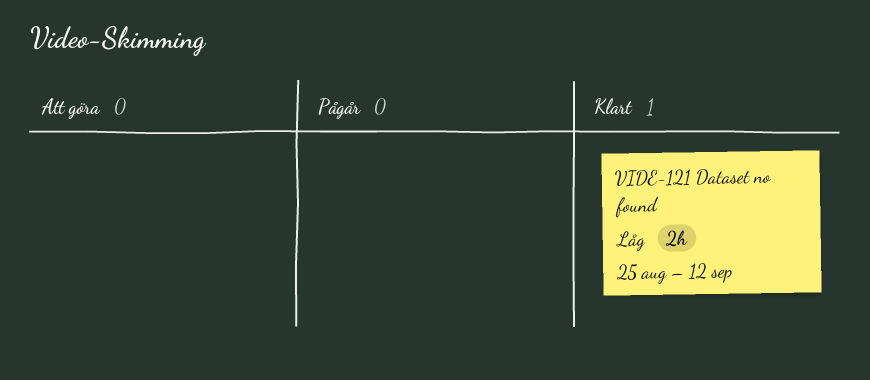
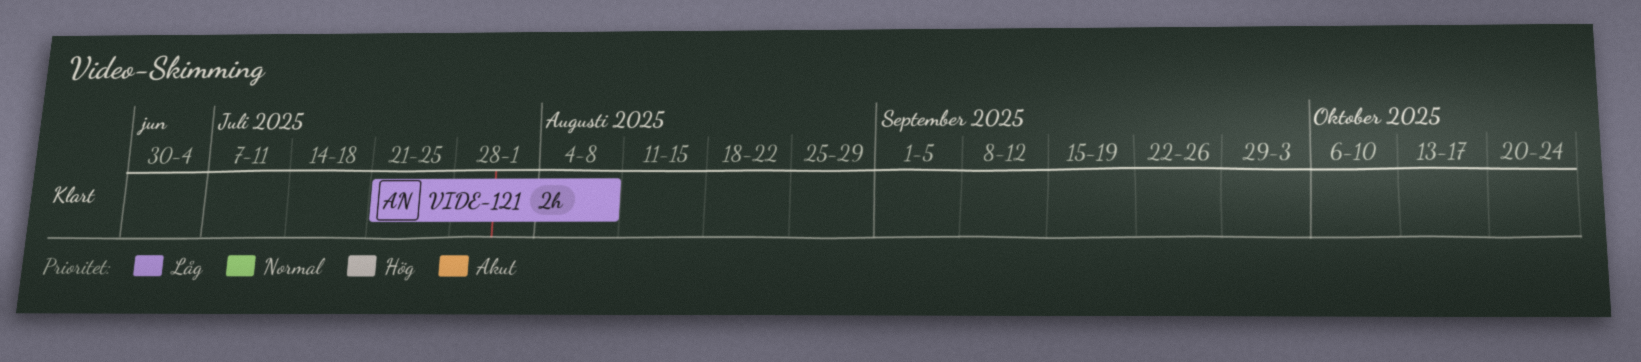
VIDE-121, start: Aug 25 -> Jul 21
VIDE-121, due: Sep 12 -> Aug 8

